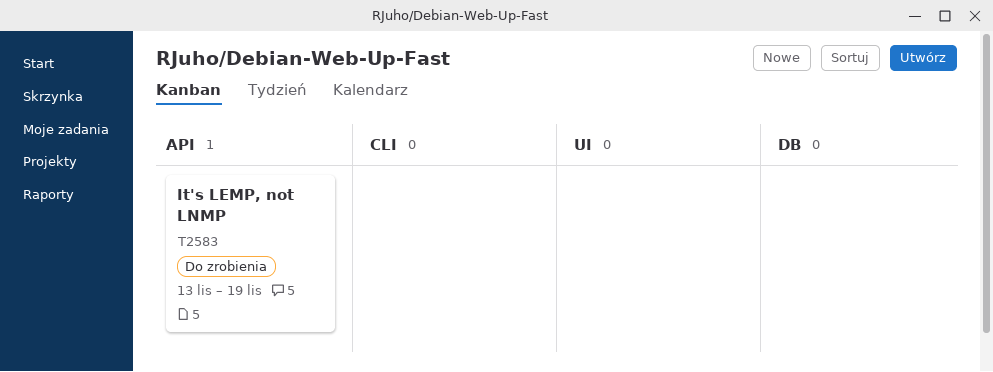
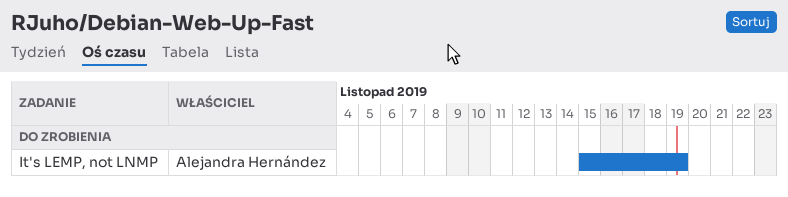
It's LEMP, not LNMP, start: Nov 13 -> Nov 15

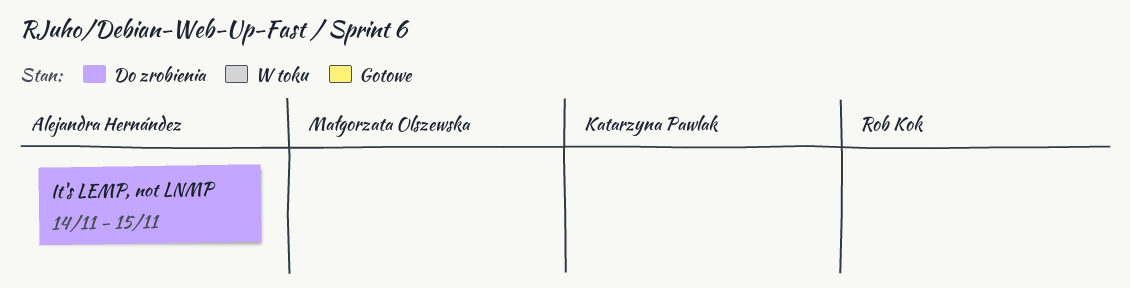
It's LEMP, not LNMP, start: Nov 15 -> Nov 14
It's LEMP, not LNMP, due: Nov 19 -> Nov 15

